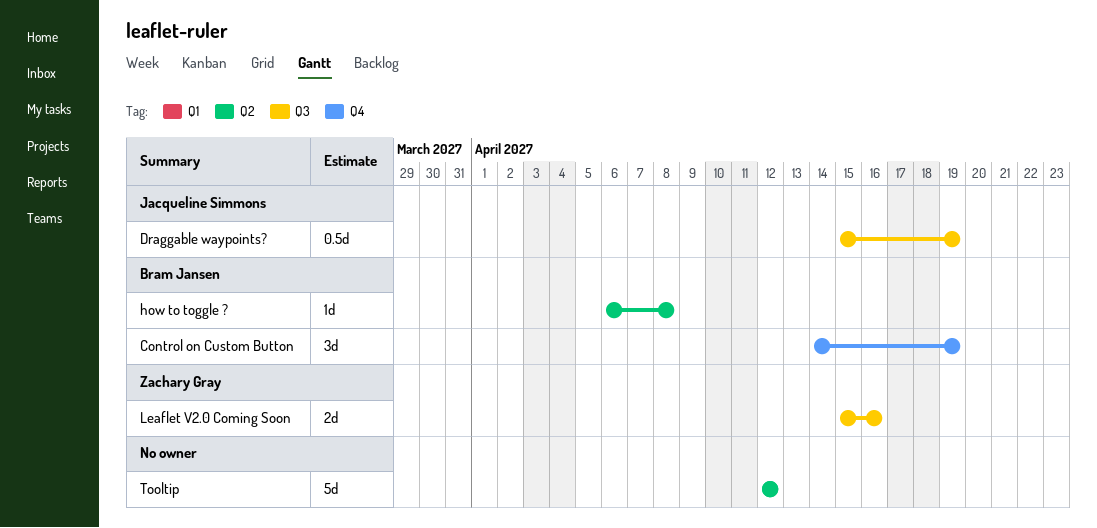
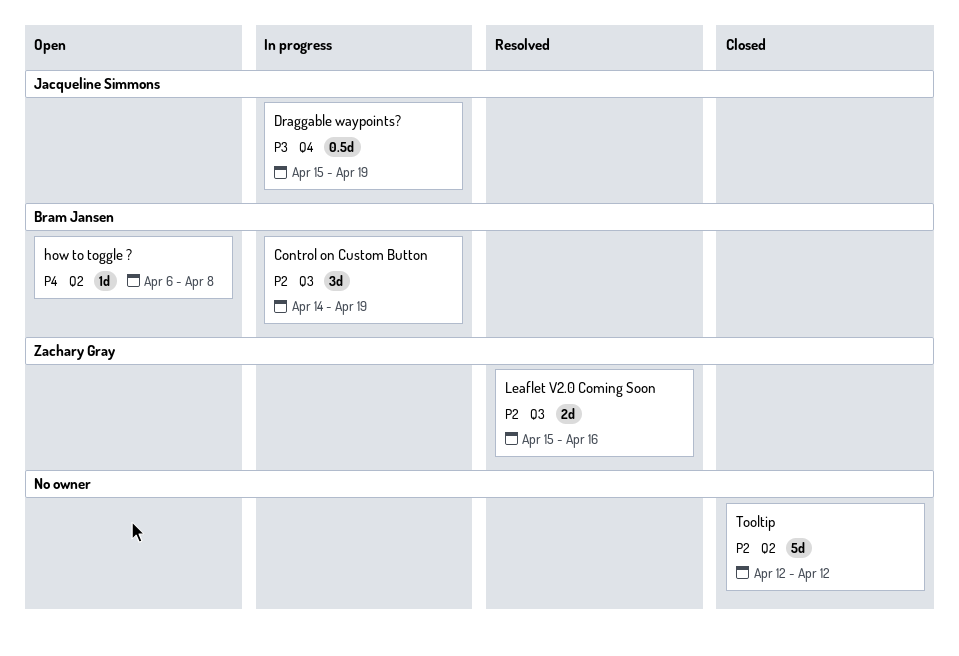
Control on Custom Button, label: Q4 -> Q3
Draggable waypoints?, label: Q3 -> Q4

